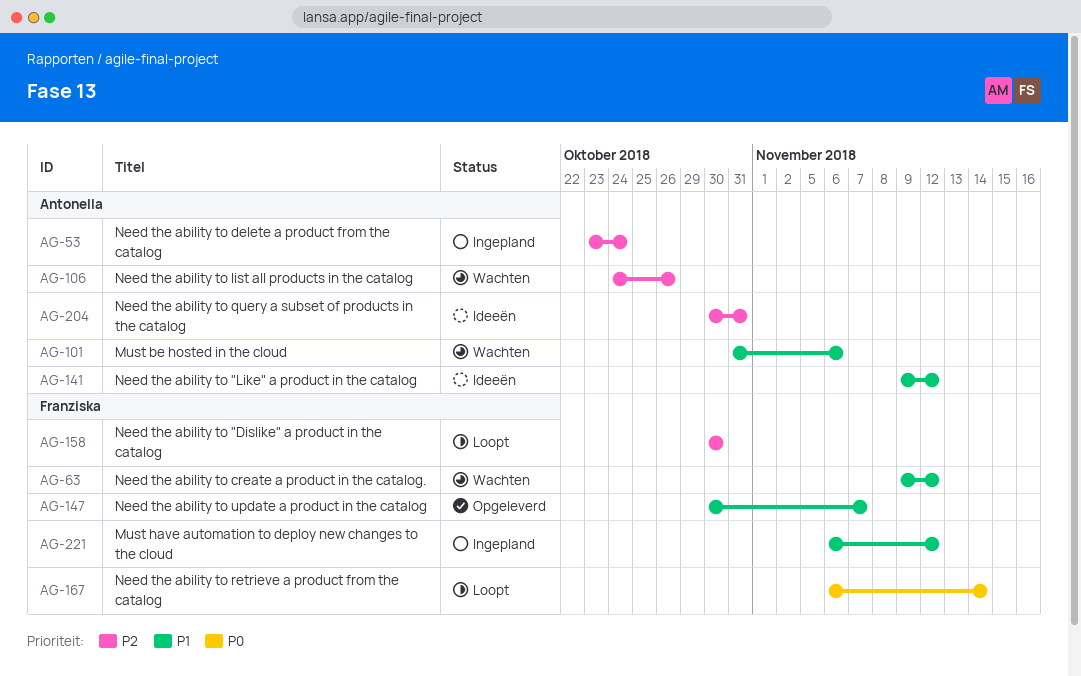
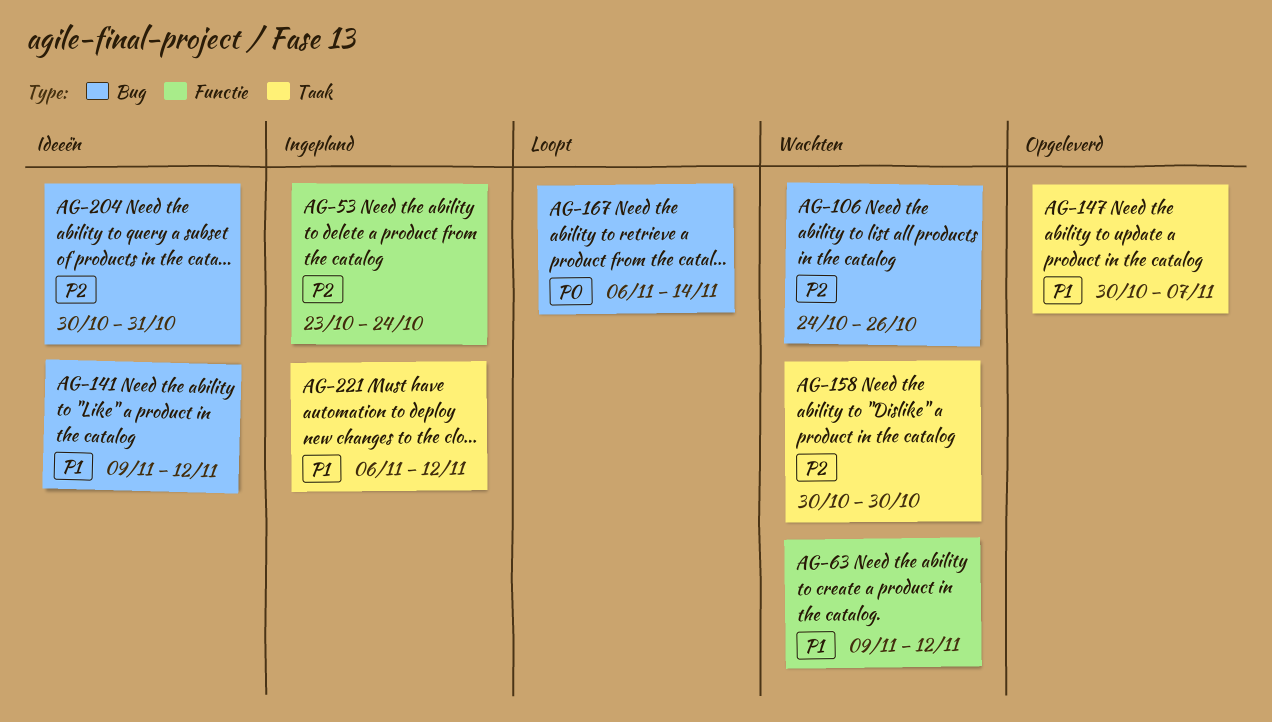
AG-101: present -> none
AG-158, status: Loopt -> Wachten

